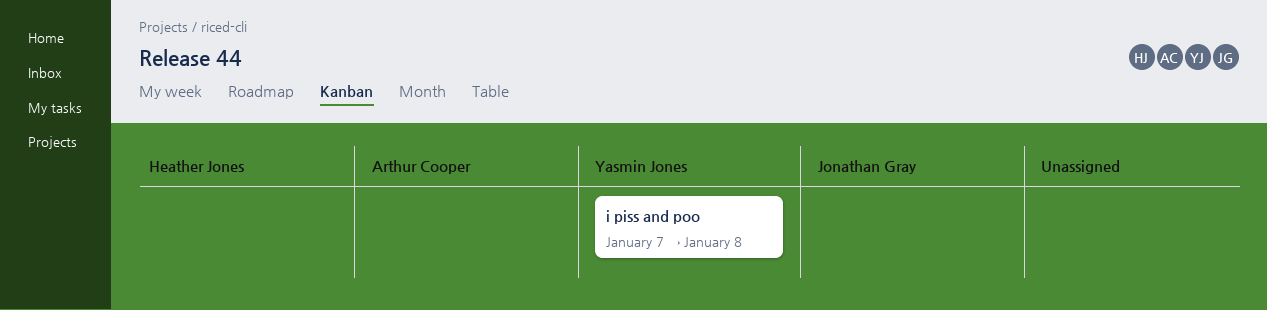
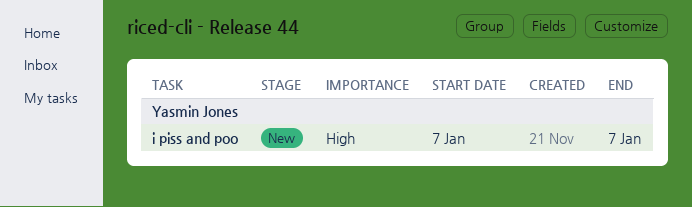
i piss and poo, due: Jan 8 -> Jan 7

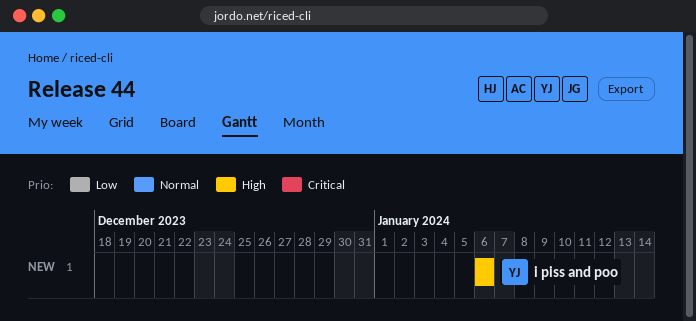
i piss and poo, start: Jan 7 -> Jan 6
i piss and poo, due: Jan 7 -> Jan 6

